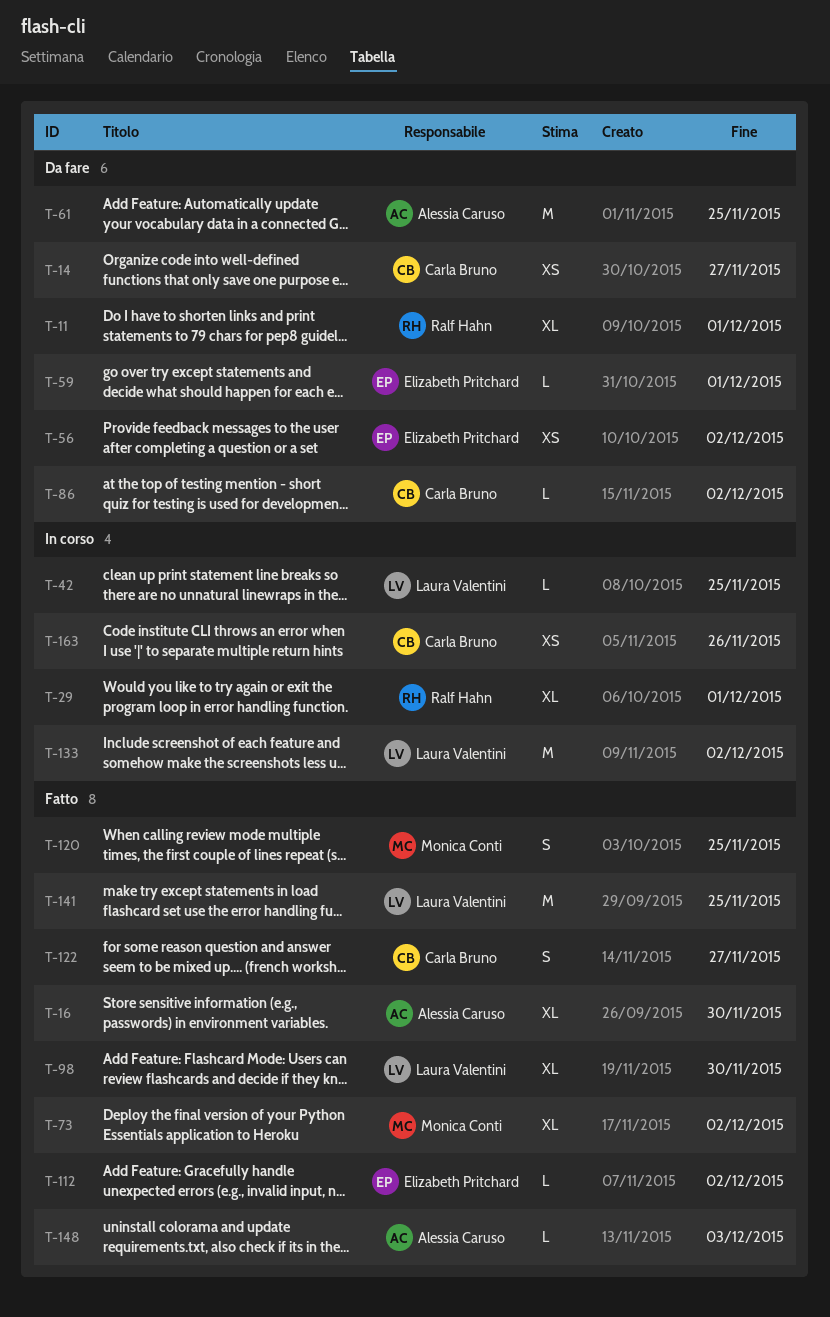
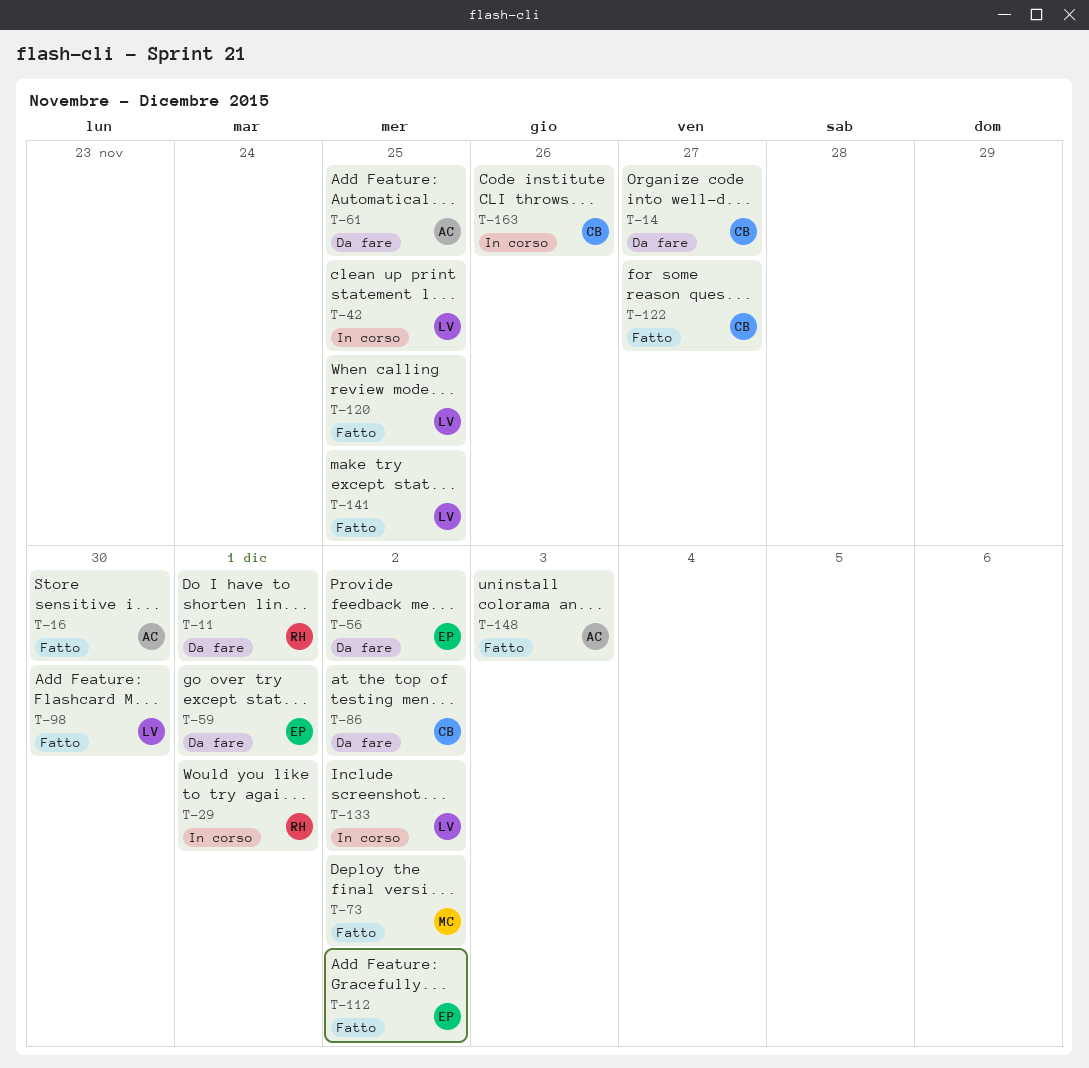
T-120, owner: Monica Conti -> Laura Valentini

